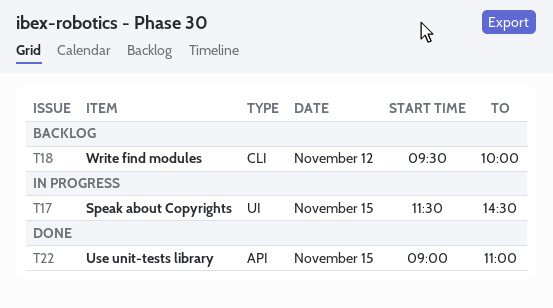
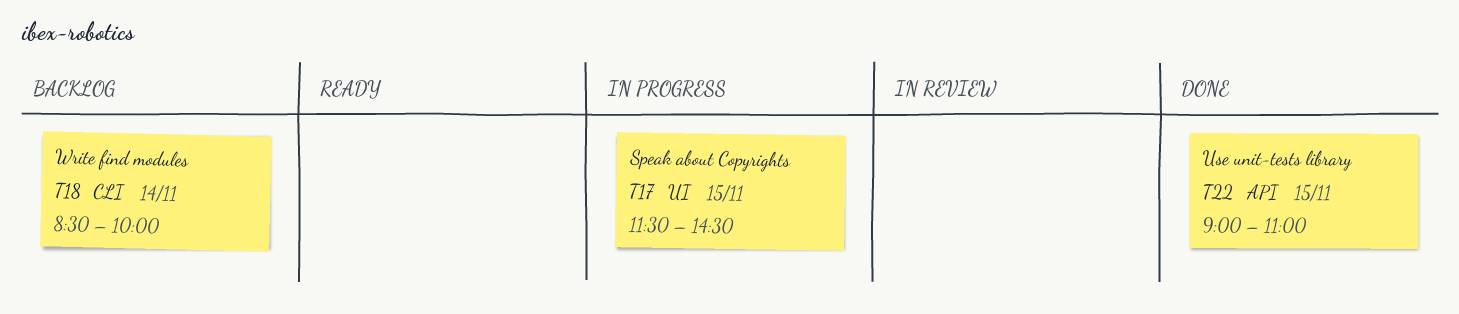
T18, day: Nov 12 -> Nov 14
T18, begins: 09:30 -> 08:30

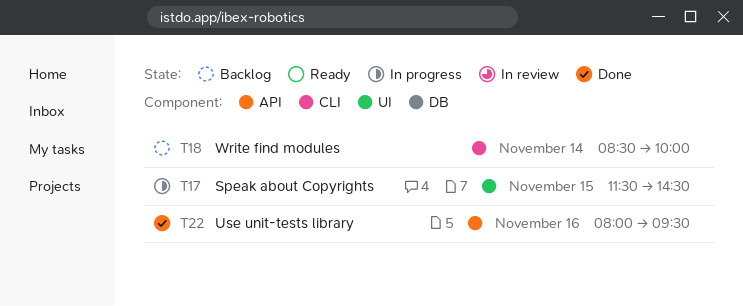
T22, day: Nov 15 -> Nov 16
T22, begins: 09:00 -> 08:00
T22, ends: 11:00 -> 09:30

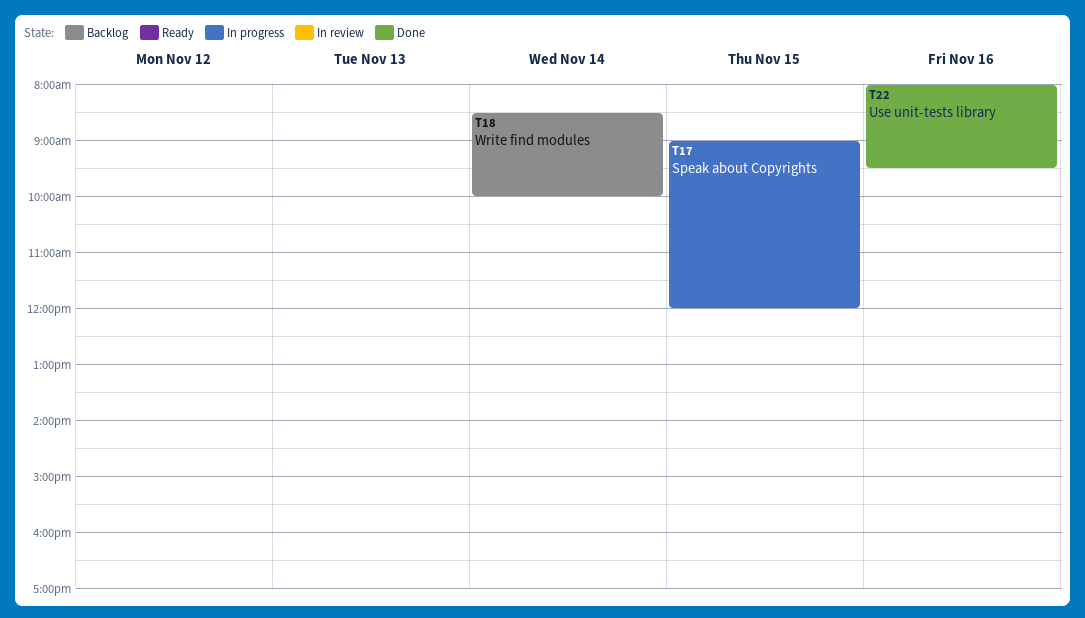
T17, begins: 11:30 -> 09:00
T17, ends: 14:30 -> 12:00

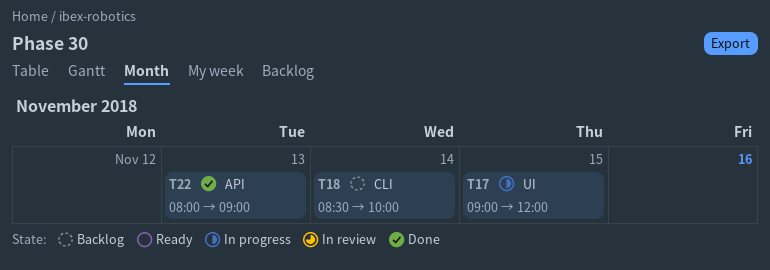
T22, day: Nov 16 -> Nov 13
T22, ends: 09:30 -> 09:00

